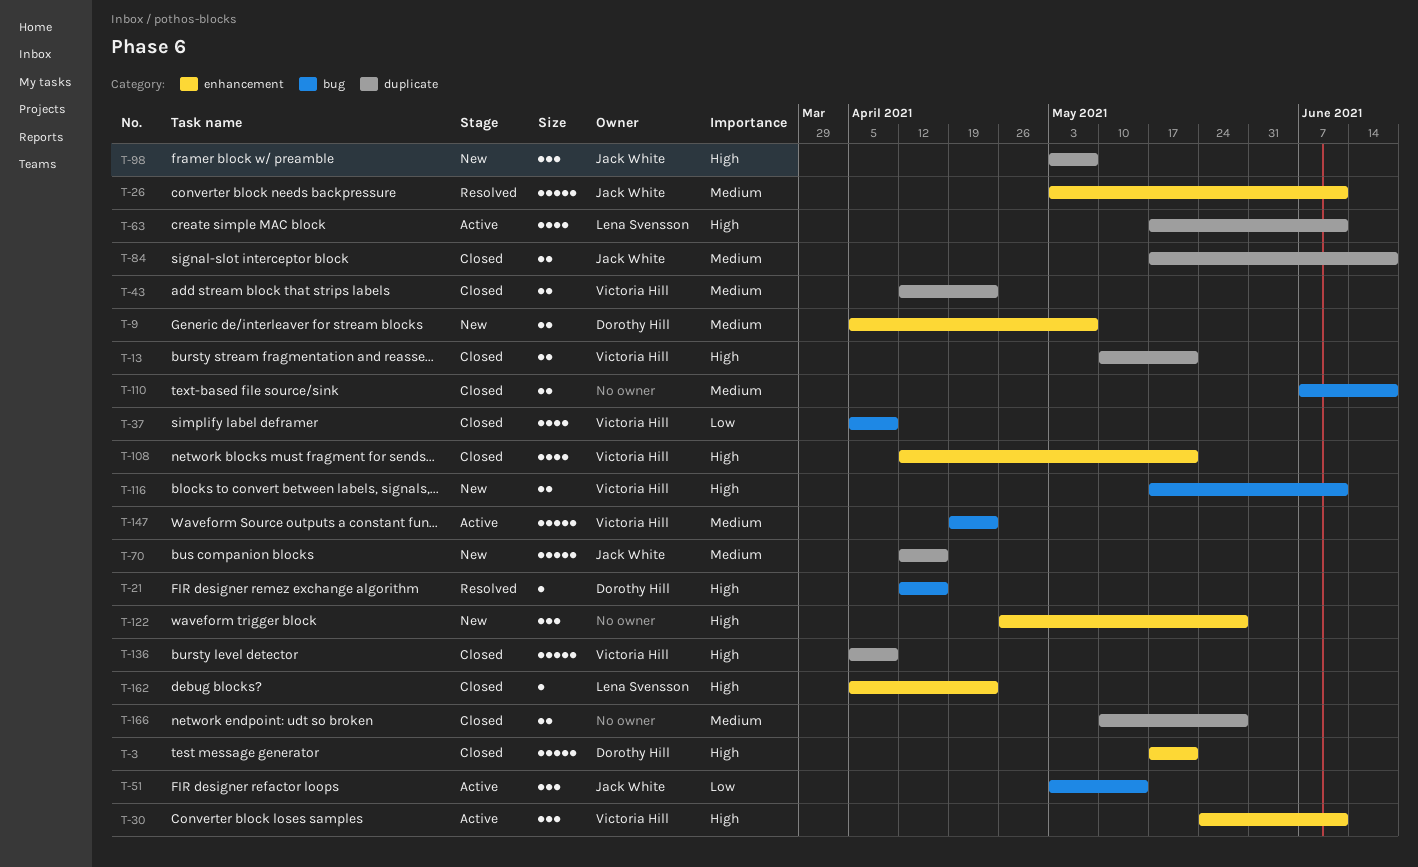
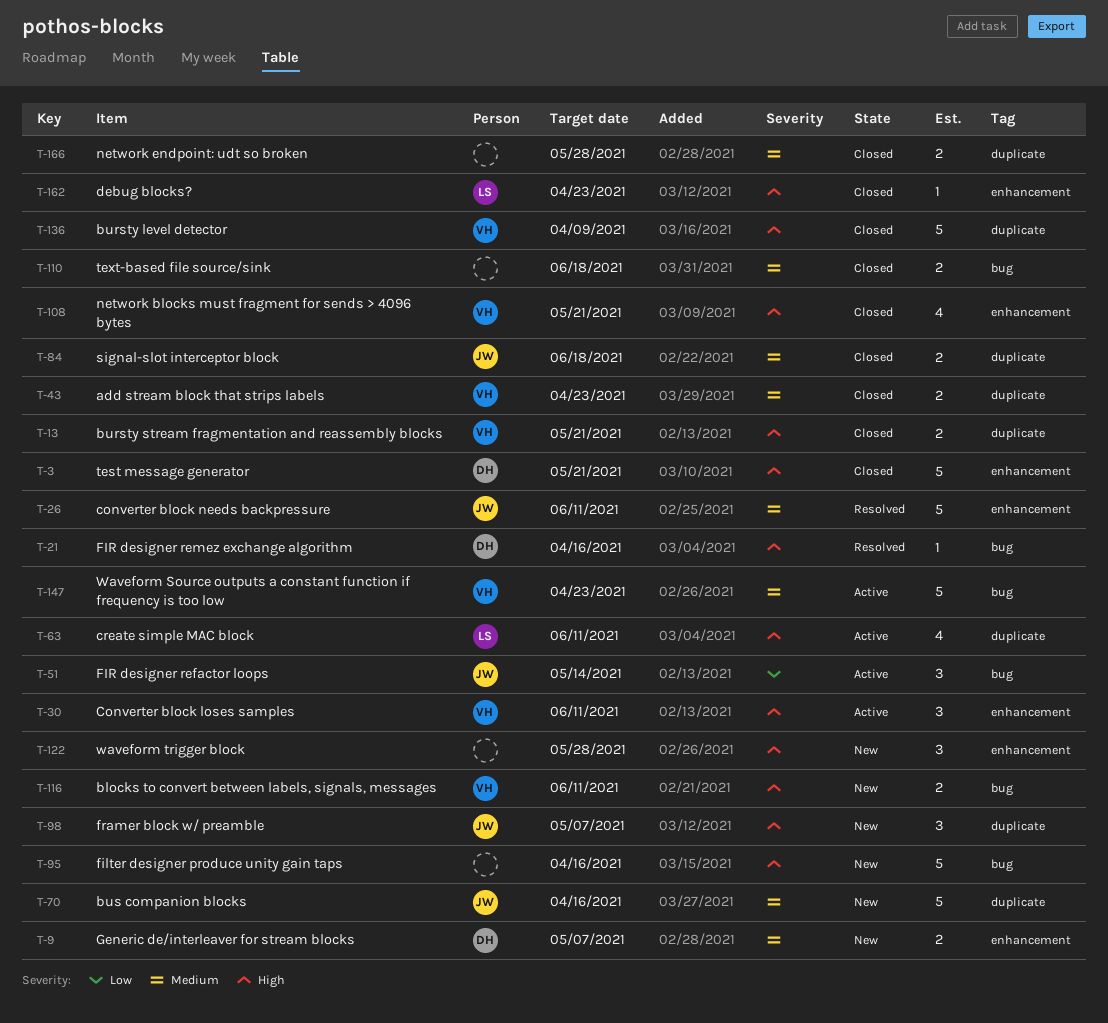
T-37: present -> none
T-95: none -> present

